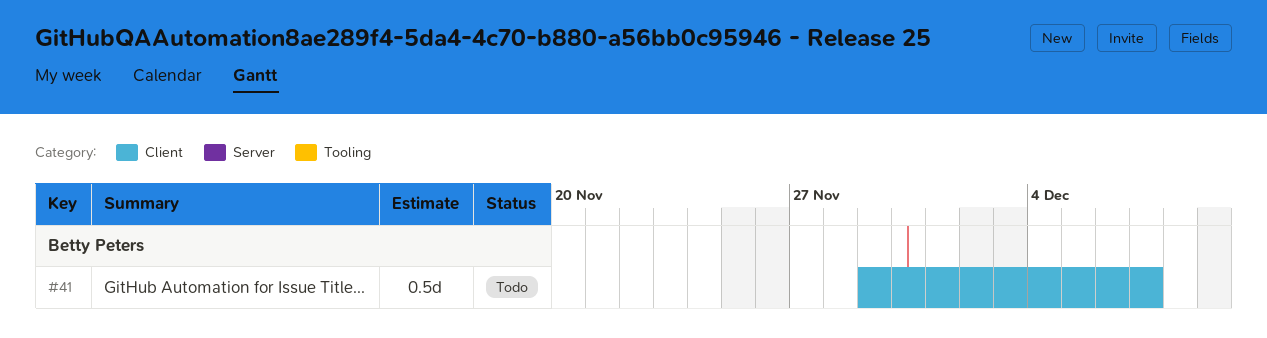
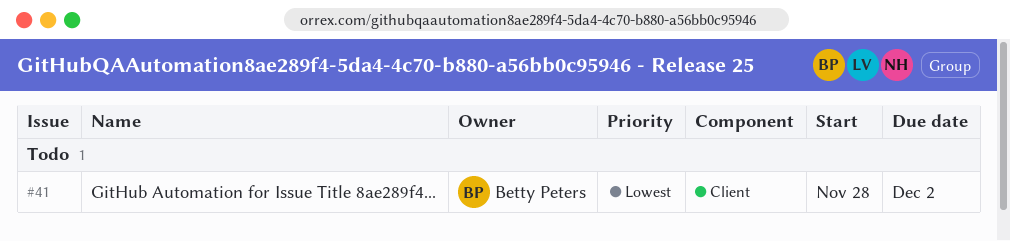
#41, start: Nov 29 -> Nov 28
#41, due: Dec 7 -> Dec 2

